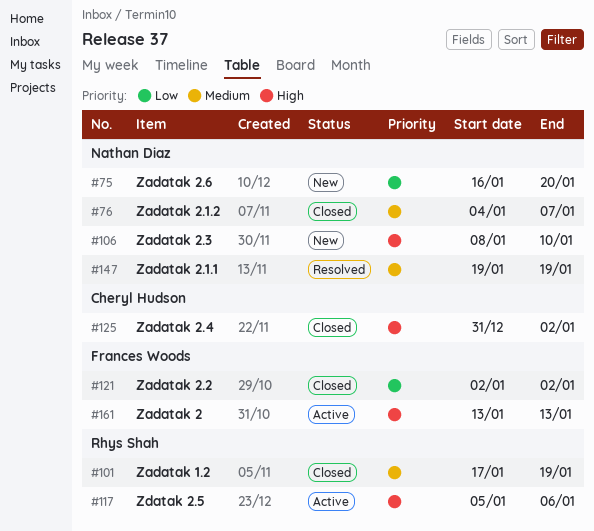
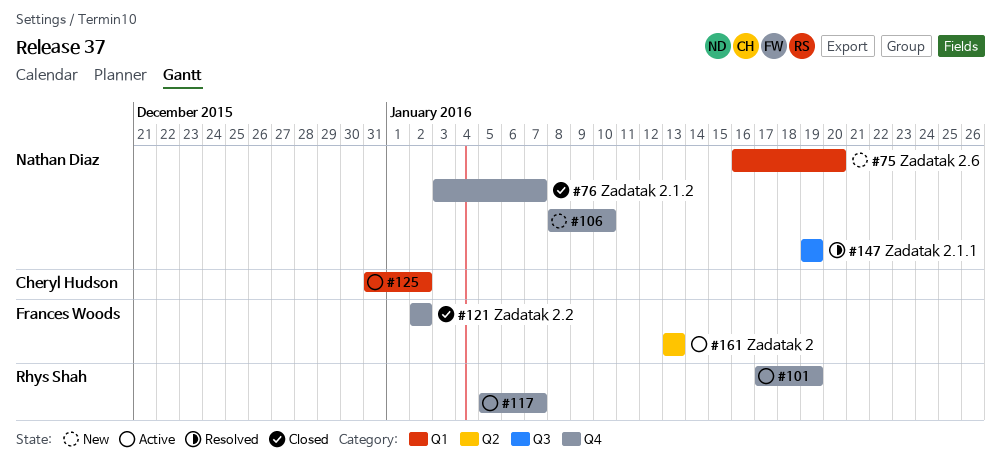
#76, start: Jan 4 -> Jan 3
#101, status: Closed -> Active
#117, due: Jan 6 -> Jan 7
#125, status: Closed -> Active

